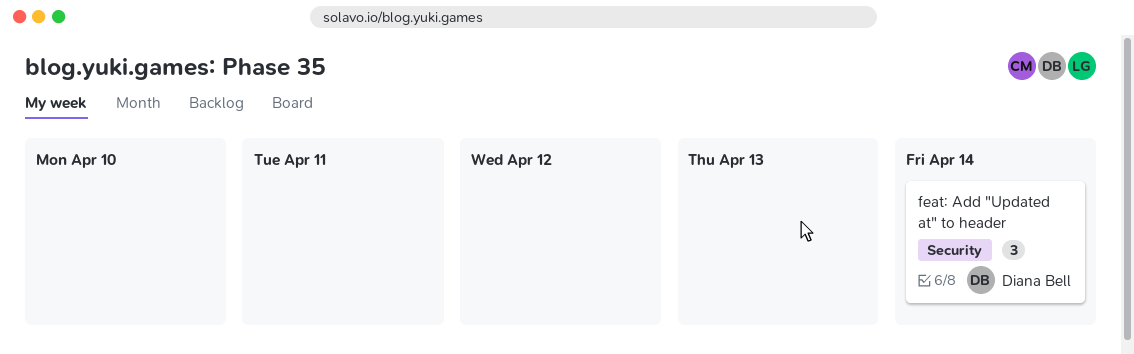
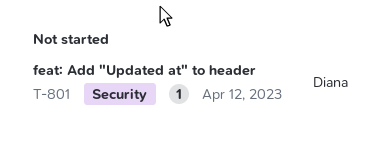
feat: Add "Updated at" to header, estimate: 3 -> 1
feat: Add "Updated at" to header, due: Apr 14 -> Apr 12

